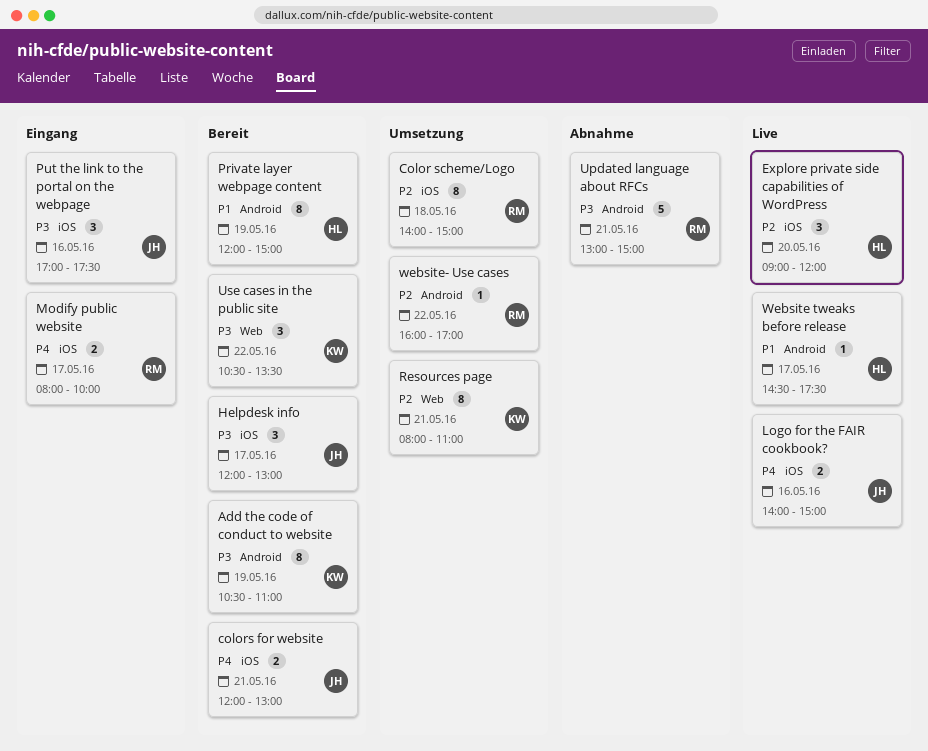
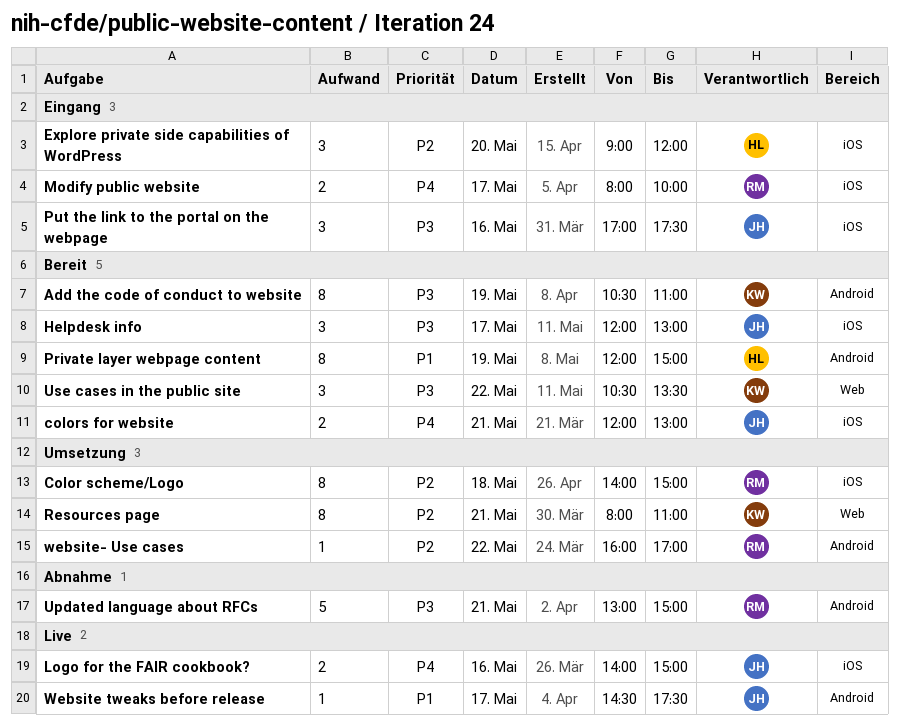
Explore private side capabilities of WordPress, status: Live -> Eingang
Website tweaks before release, owner: HL -> JH

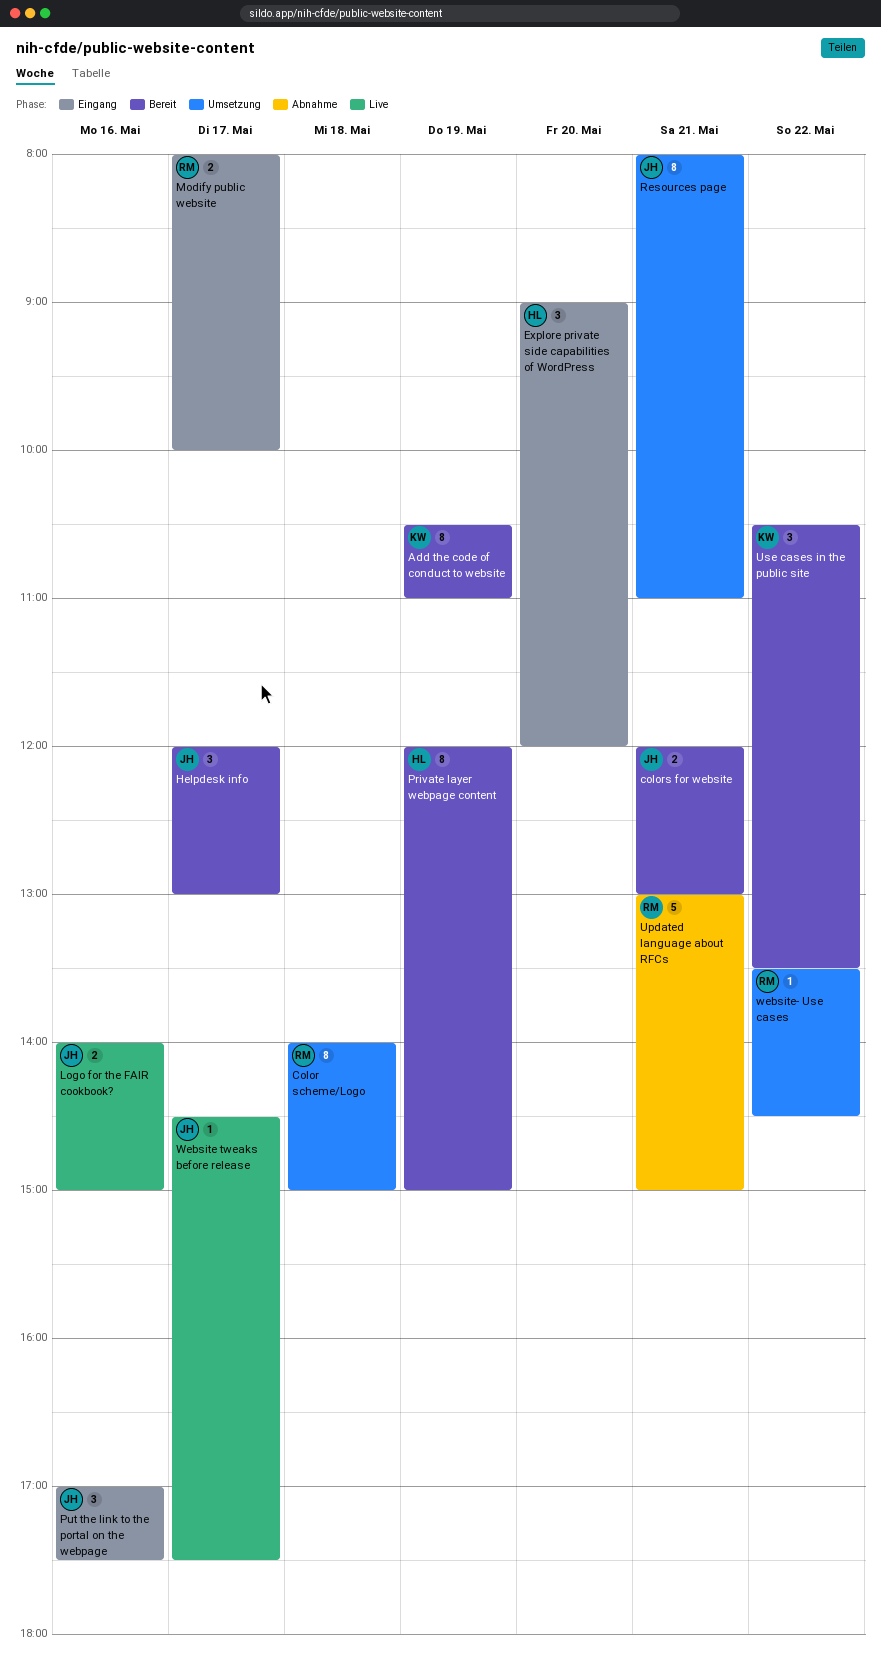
Resources page, owner: KW -> JH
website- Use cases, begins: 16:00 -> 13:30
website- Use cases, ends: 17:00 -> 14:30

